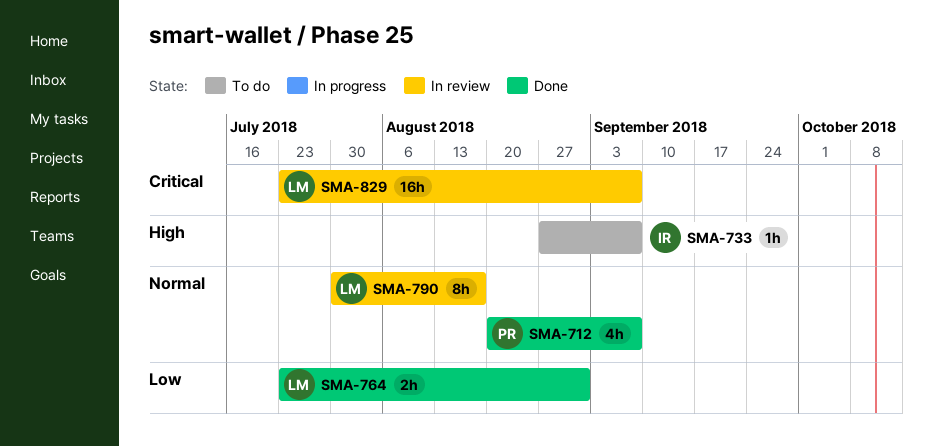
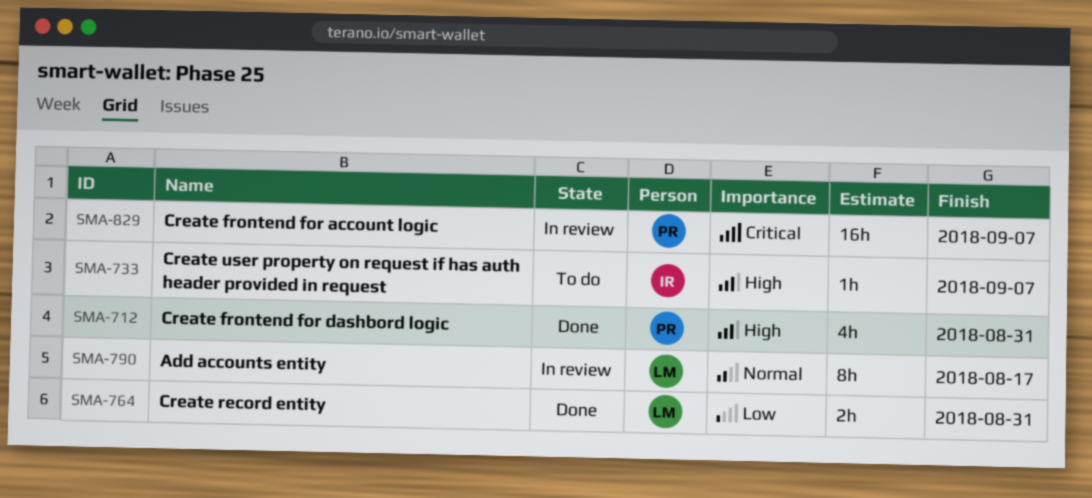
SMA-712, priority: Normal -> High
SMA-712, due: Sep 7 -> Aug 31
SMA-829, owner: LM -> PR

